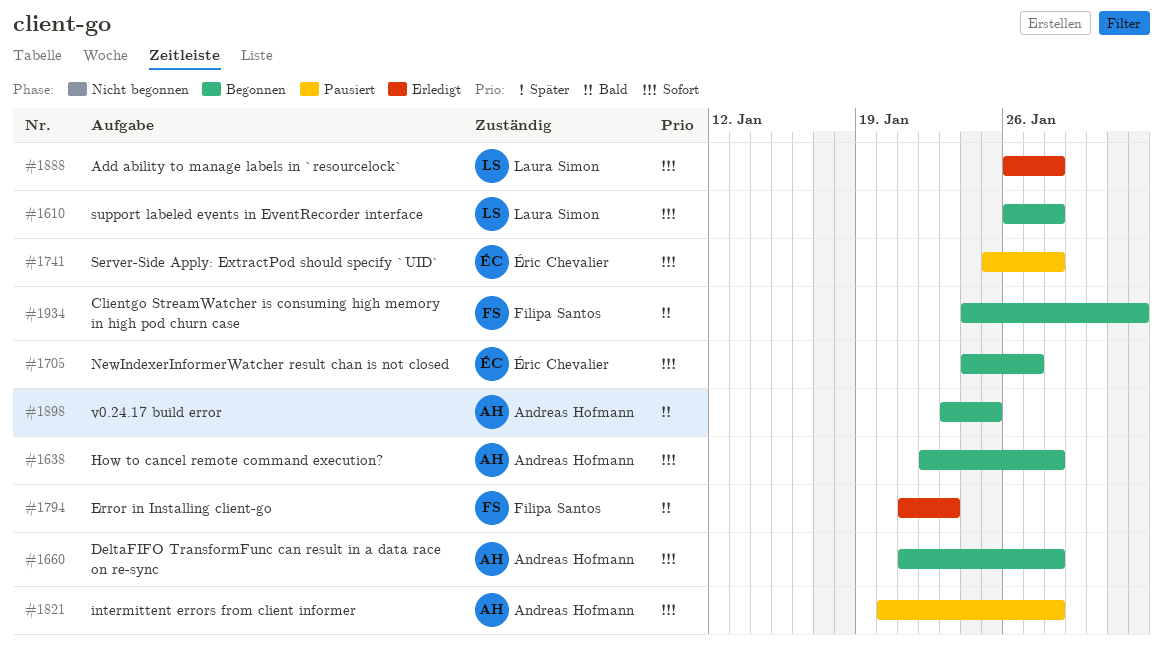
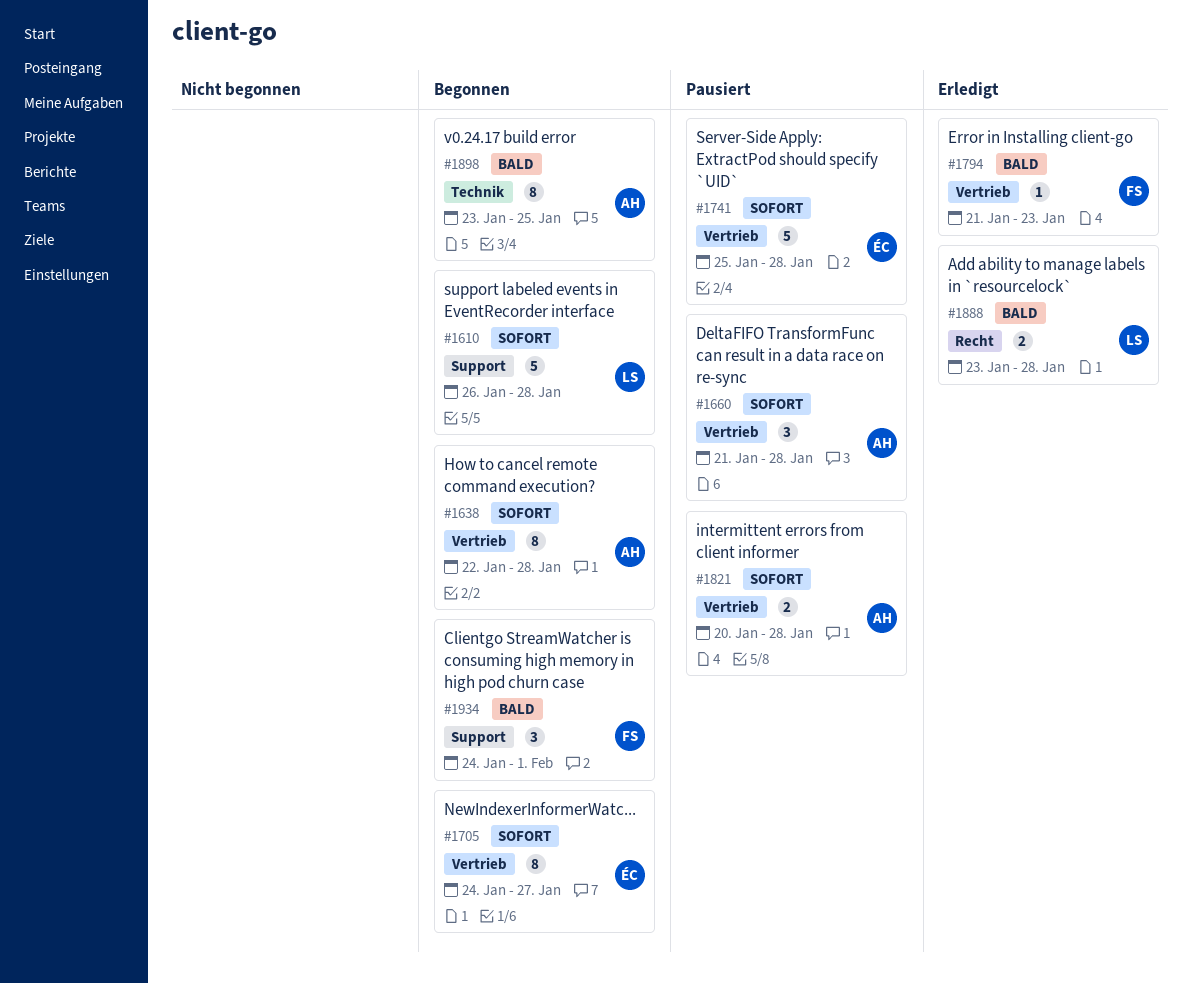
#1660, status: Begonnen -> Pausiert
#1888, priority: Sofort -> Bald
#1888, start: Jan 26 -> Jan 23

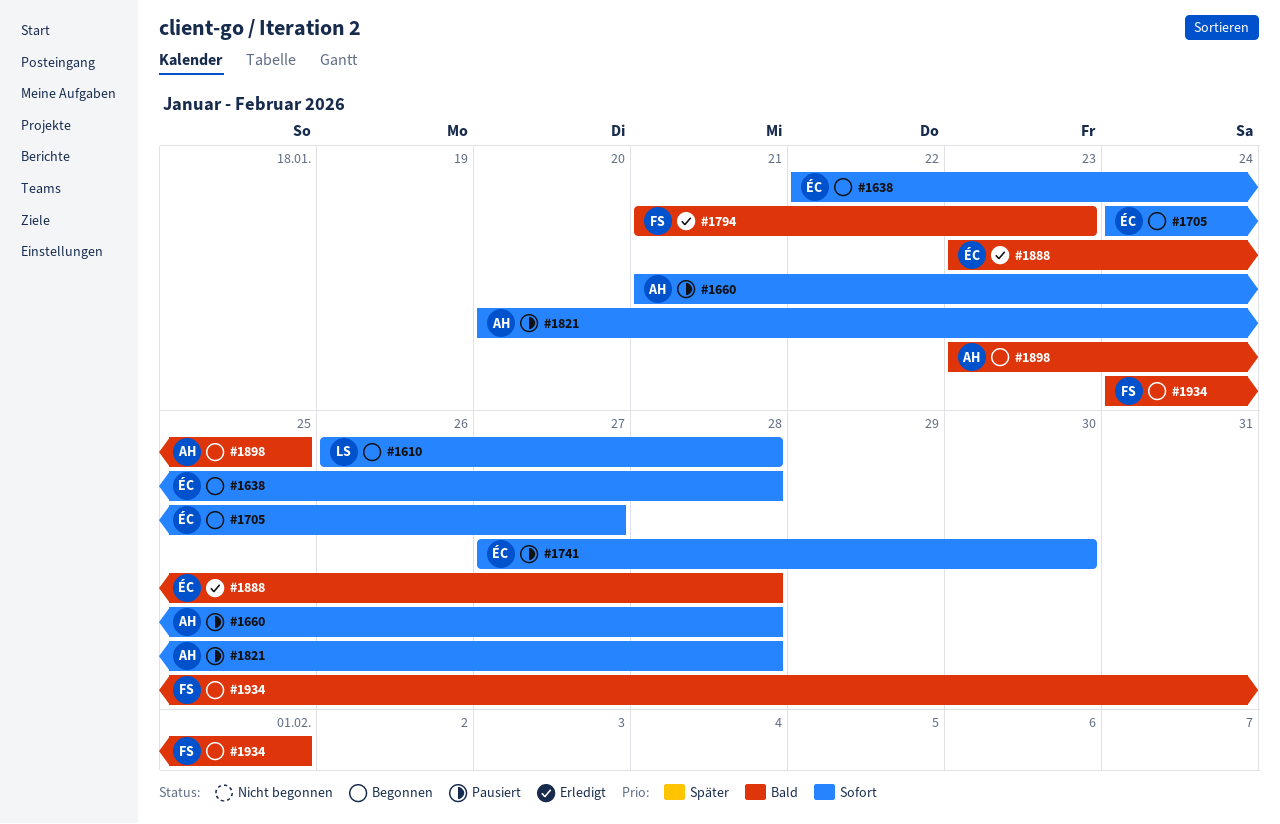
#1638, owner: AH -> ÉC
#1741, start: Jan 25 -> Jan 27
#1741, due: Jan 28 -> Jan 30
#1888, owner: LS -> ÉC

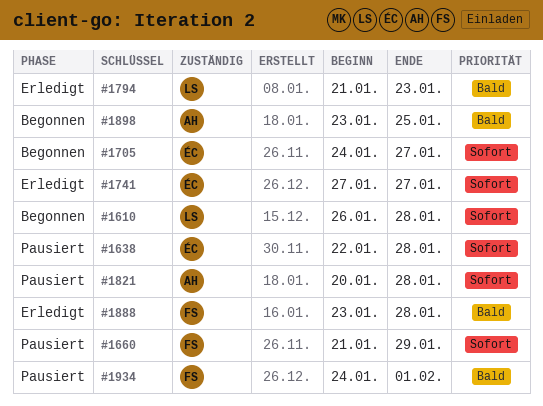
#1638, status: Begonnen -> Pausiert
#1660, owner: AH -> FS
#1660, due: Jan 28 -> Jan 29
#1741, status: Pausiert -> Erledigt
#1741, due: Jan 30 -> Jan 27
#1794, owner: FS -> LS
#1888, owner: ÉC -> FS
#1934, status: Begonnen -> Pausiert

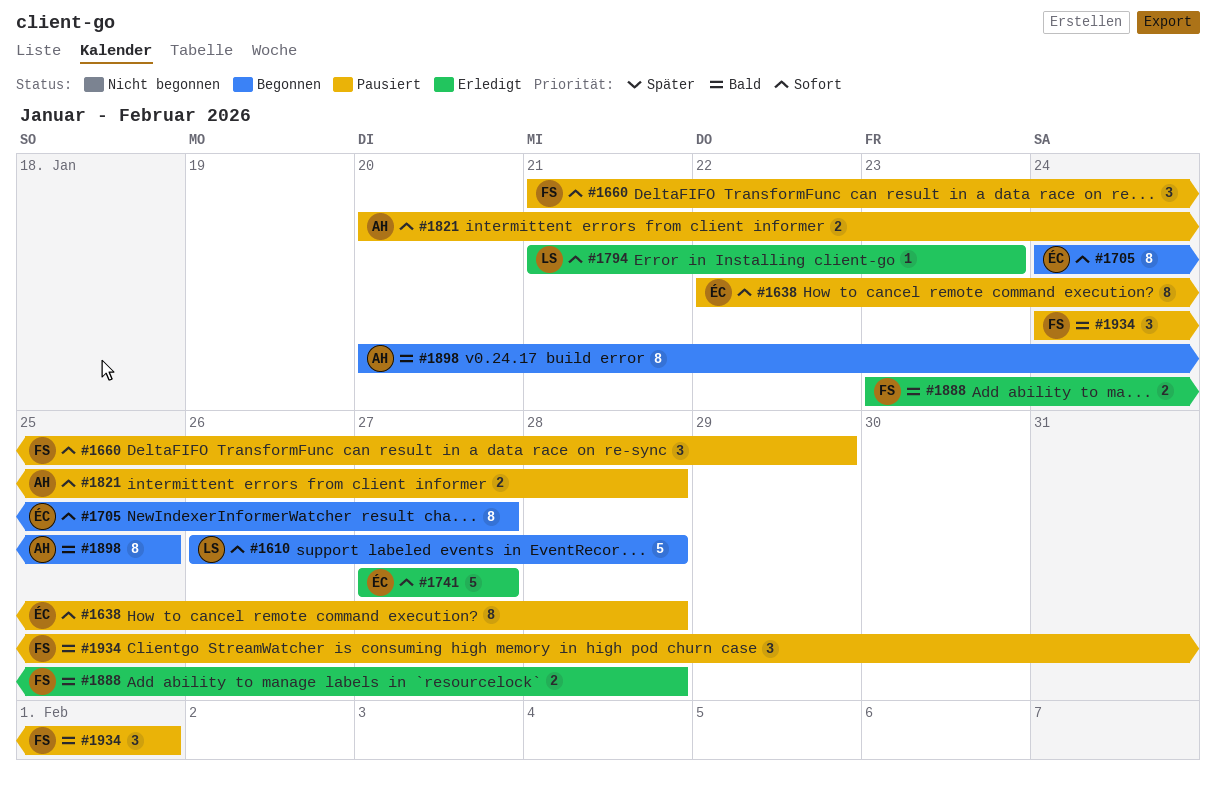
#1794, priority: Bald -> Sofort
#1898, start: Jan 23 -> Jan 20

